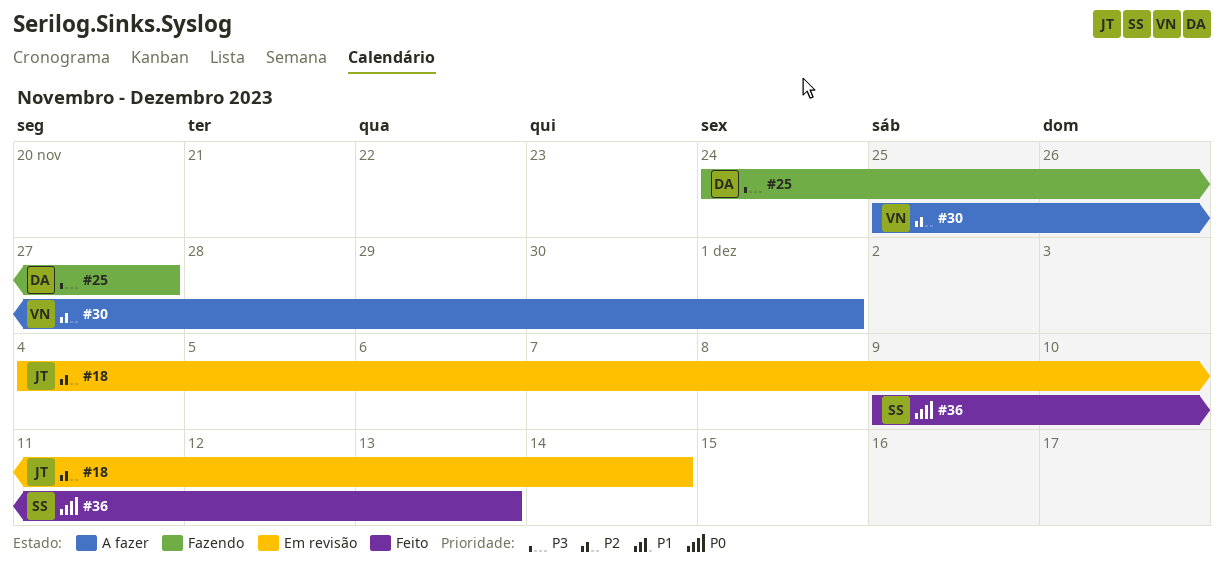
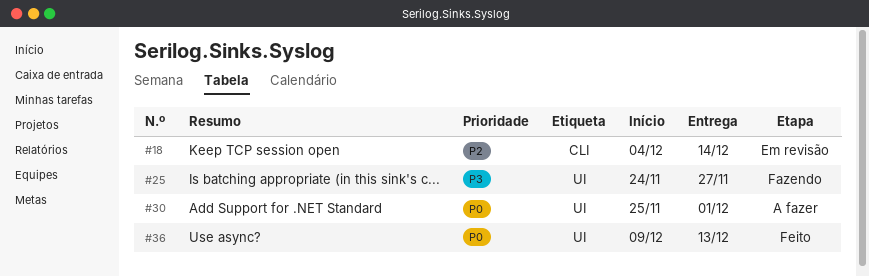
#30, priority: P2 -> P0

